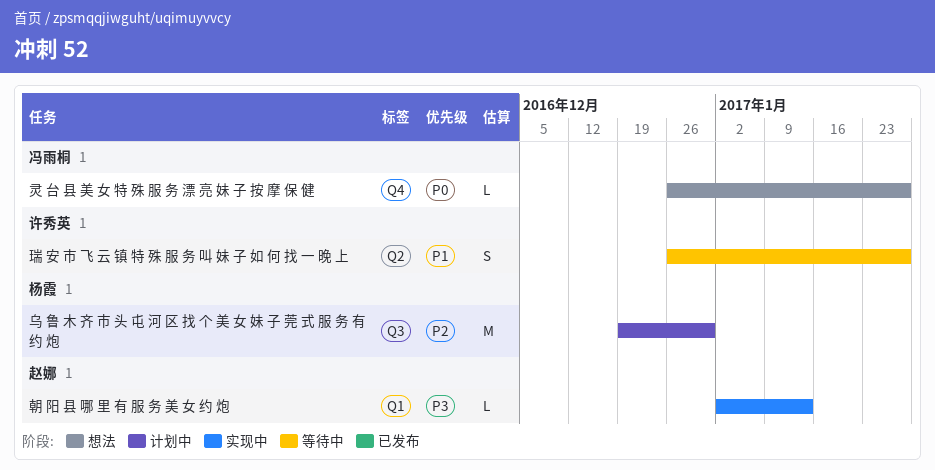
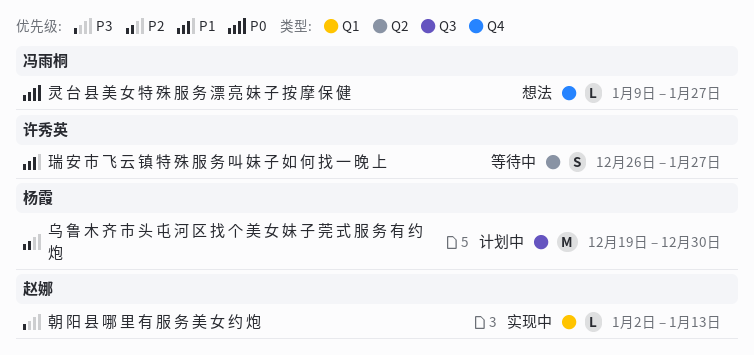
灵 台 县 美 女 特 殊 服 务 漂 亮 妹 子 按 摩 保 健, start: Dec 26 -> Jan 9

